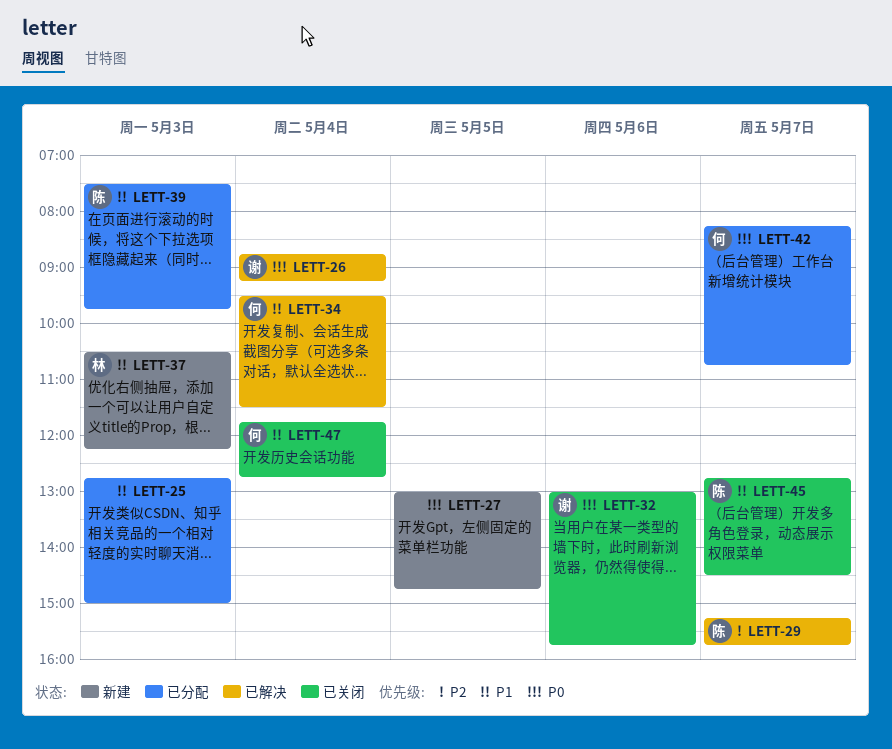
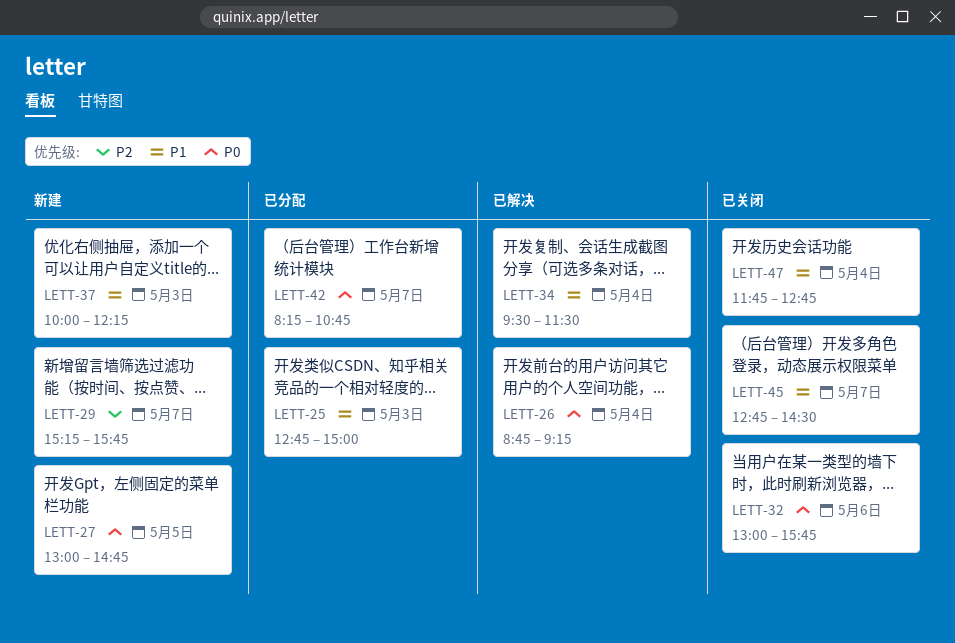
LETT-29, status: 已解决 -> 新建
LETT-37, begins: 10:30 -> 10:00
LETT-39: present -> none

